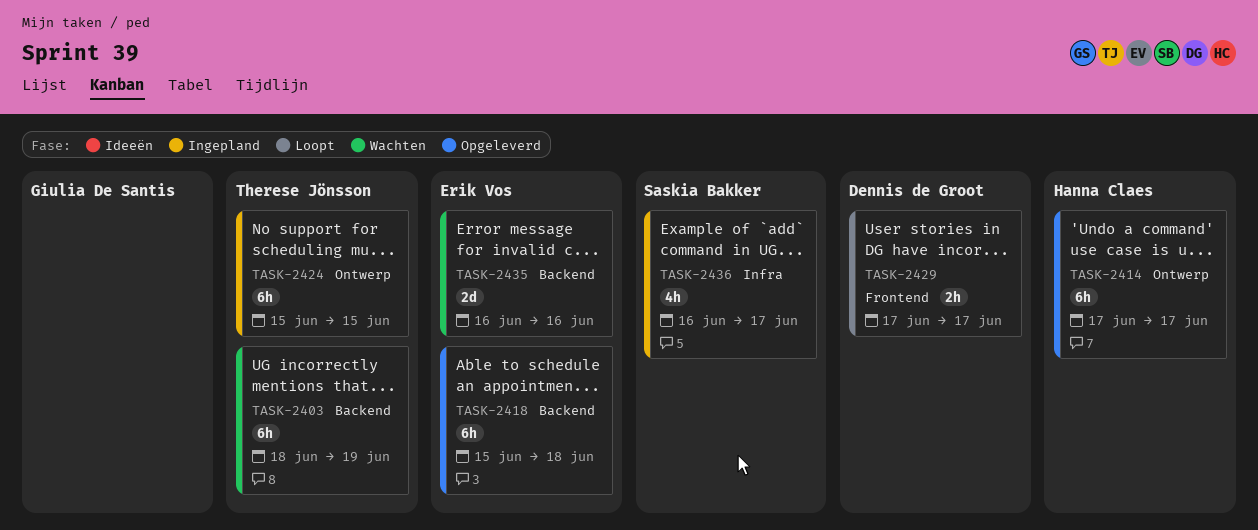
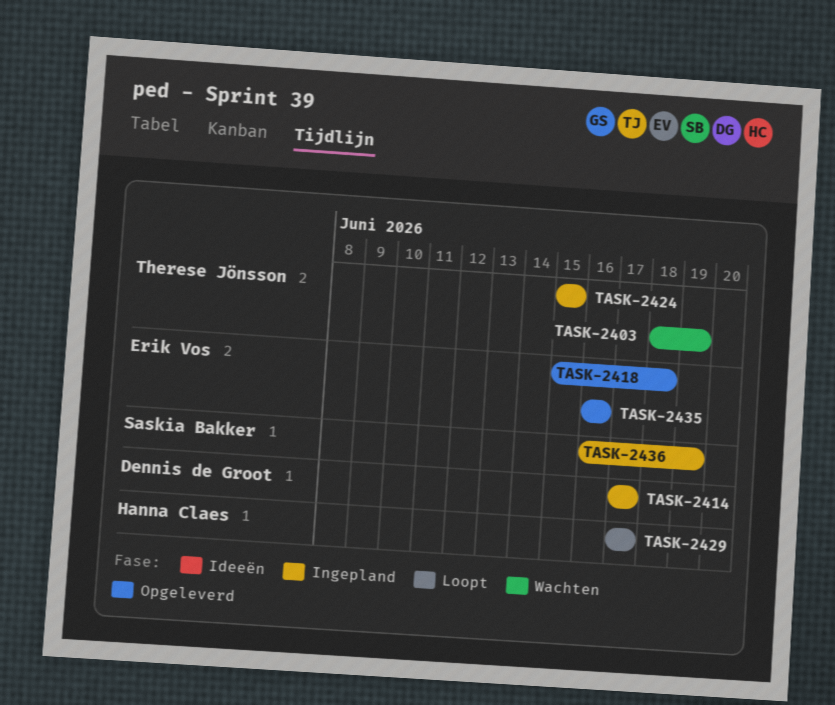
TASK-2414, status: Opgeleverd -> Ingepland
TASK-2414, owner: Hanna Claes -> Dennis de Groot
TASK-2429, owner: Dennis de Groot -> Hanna Claes
TASK-2435, status: Wachten -> Opgeleverd
TASK-2436, due: Jun 17 -> Jun 19

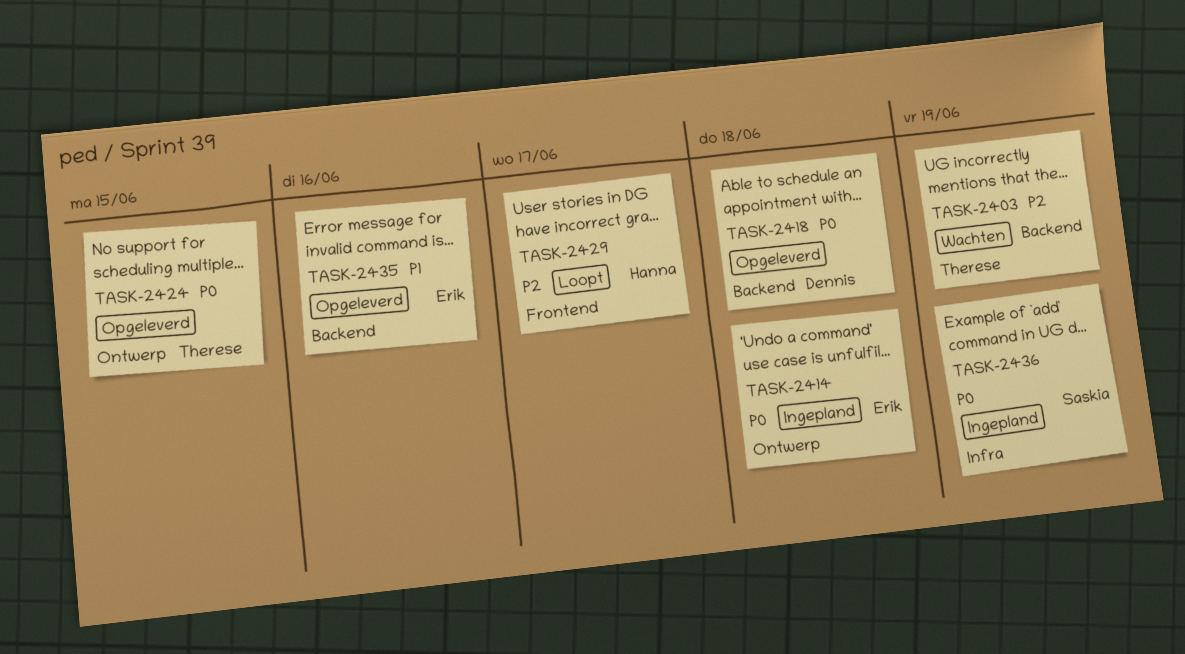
TASK-2414, owner: Dennis de Groot -> Erik Vos
TASK-2414, due: Jun 17 -> Jun 18
TASK-2418, owner: Erik Vos -> Dennis de Groot
TASK-2424, status: Ingepland -> Opgeleverd

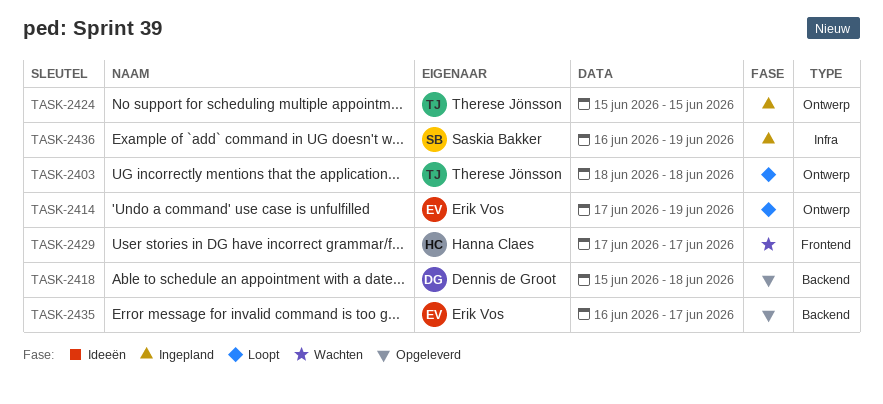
TASK-2403, status: Wachten -> Loopt
TASK-2403, label: Backend -> Ontwerp
TASK-2403, due: Jun 19 -> Jun 18
TASK-2414, status: Ingepland -> Loopt
TASK-2414, due: Jun 18 -> Jun 19
TASK-2424, status: Opgeleverd -> Ingepland
TASK-2429, status: Loopt -> Wachten
TASK-2435, due: Jun 16 -> Jun 17

